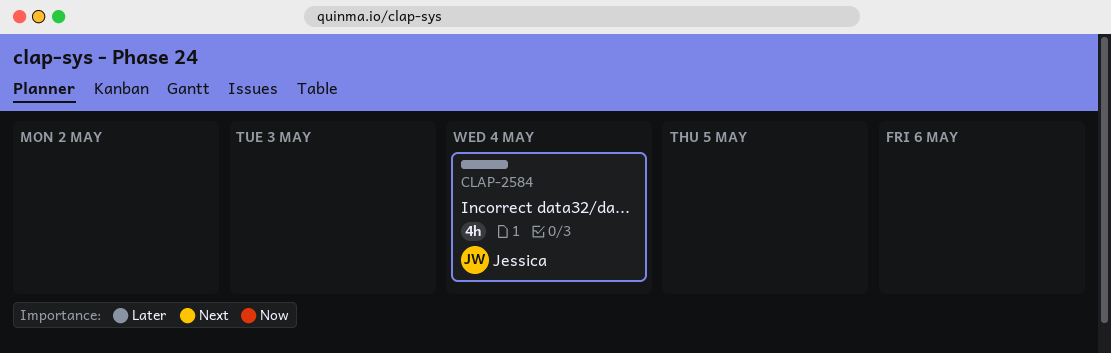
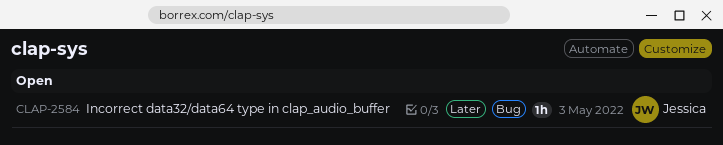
CLAP-2584, estimate: 4h -> 1h
CLAP-2584, due: May 4 -> May 3

